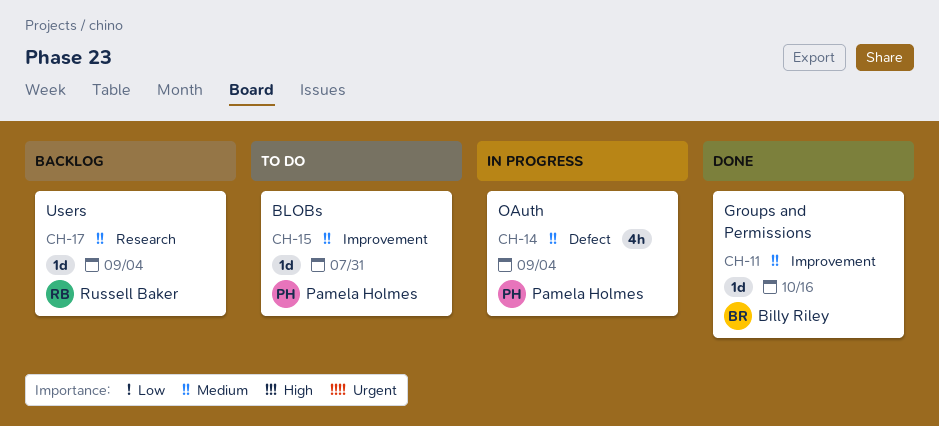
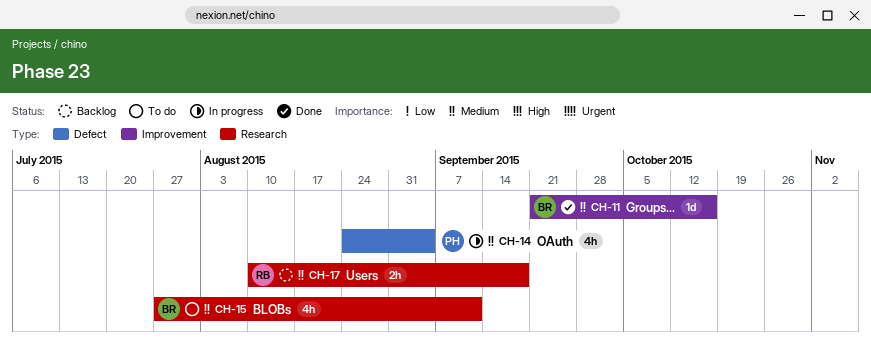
CH-15, owner: Pamela Holmes -> Billy Riley
CH-15, label: Improvement -> Research
CH-15, estimate: 1d -> 4h
CH-15, due: Jul 31 -> Sep 11
CH-17, estimate: 1d -> 2h
CH-17, due: Sep 4 -> Sep 18

